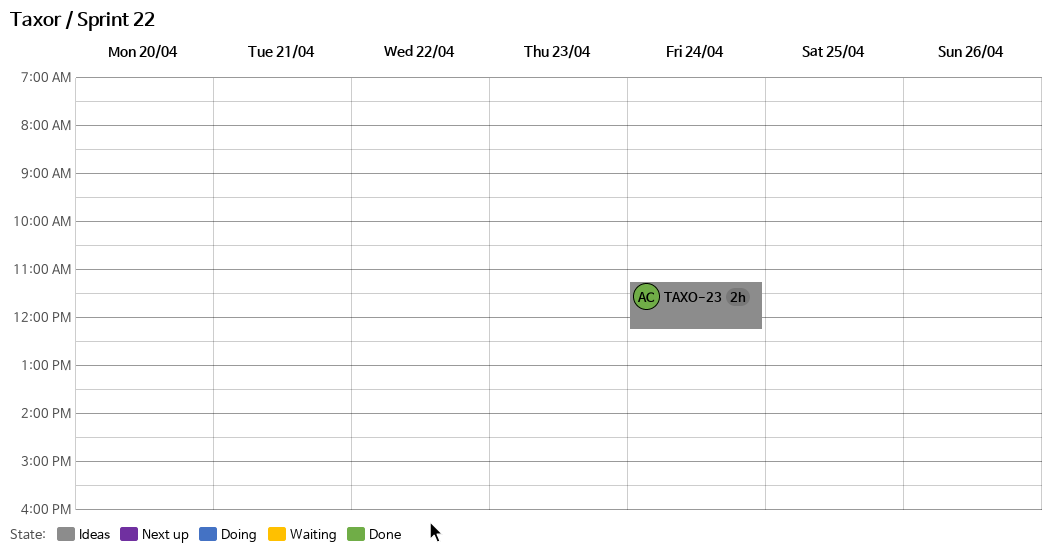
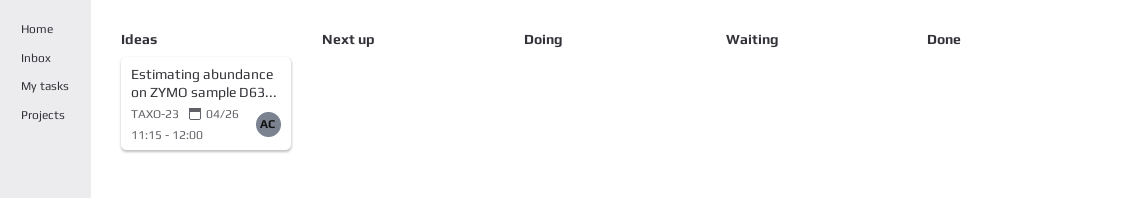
TAXO-23, day: Apr 24 -> Apr 26
TAXO-23, ends: 12:15 -> 12:00

